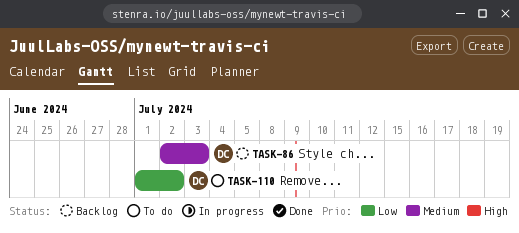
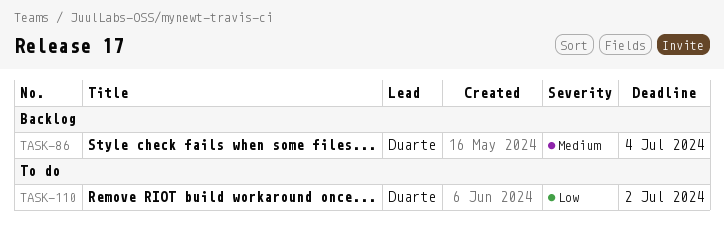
TASK-86, due: Jul 3 -> Jul 4

